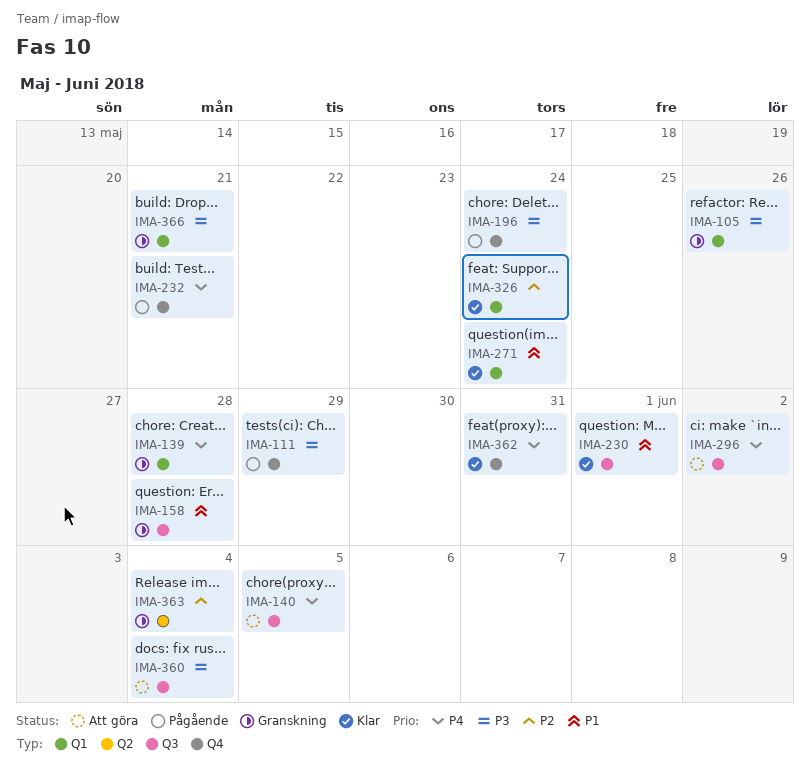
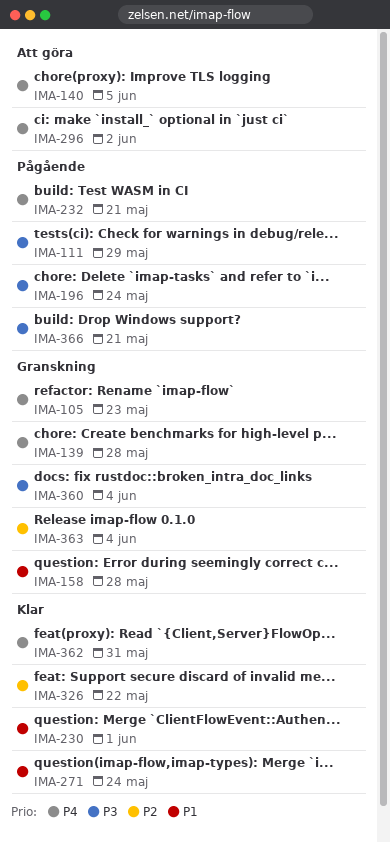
IMA-105, priority: P3 -> P4
IMA-105, due: May 26 -> May 23
IMA-326, due: May 24 -> May 22
IMA-360, status: Att göra -> Granskning
IMA-366, status: Granskning -> Pågående

